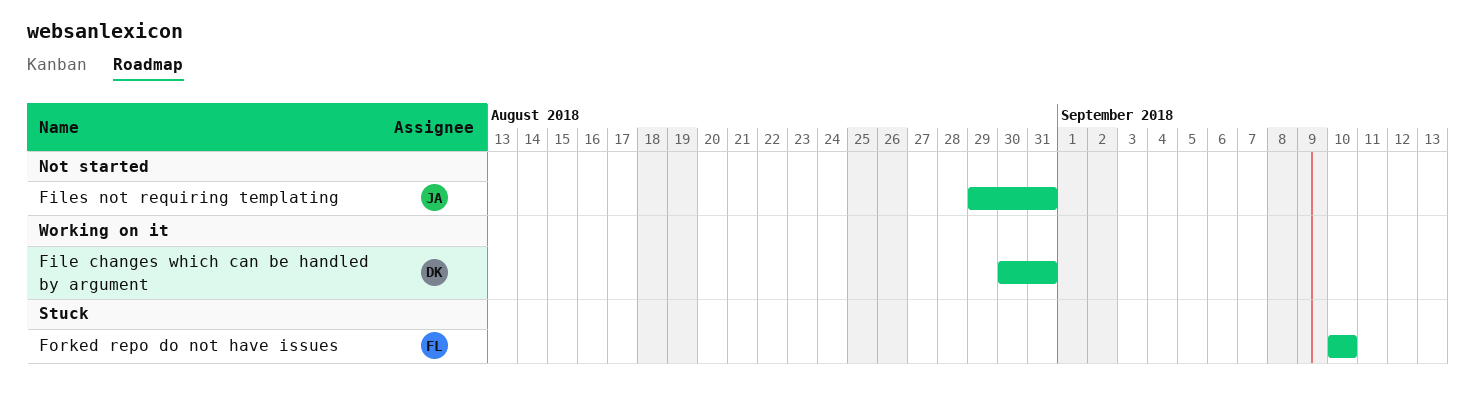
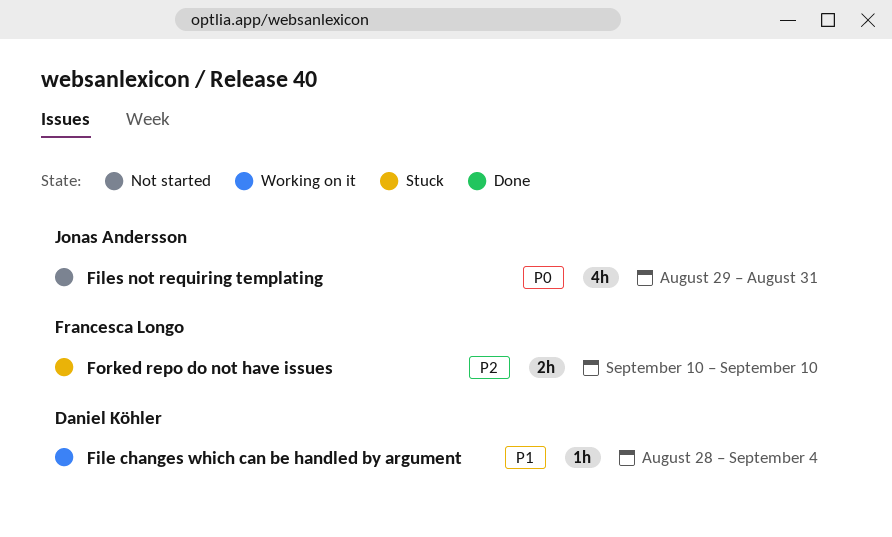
File changes which can be handled by argument, start: Aug 30 -> Aug 28
File changes which can be handled by argument, due: Aug 31 -> Sep 4

